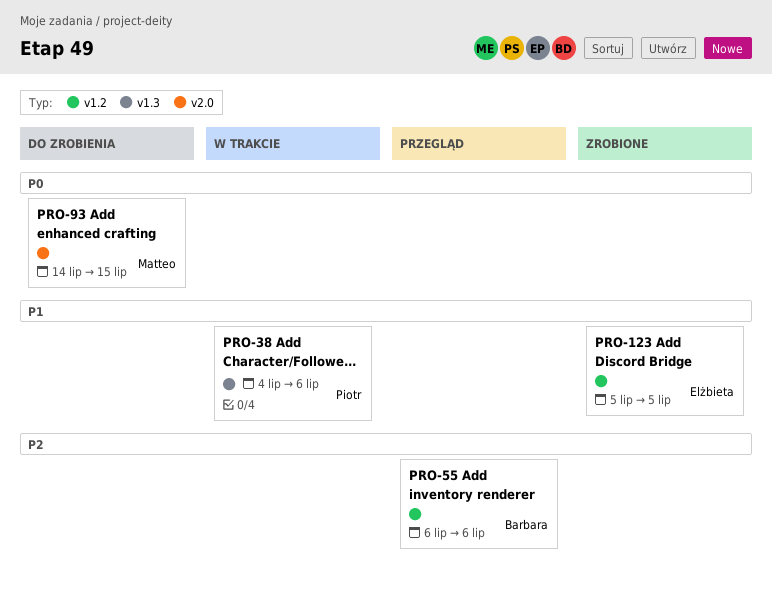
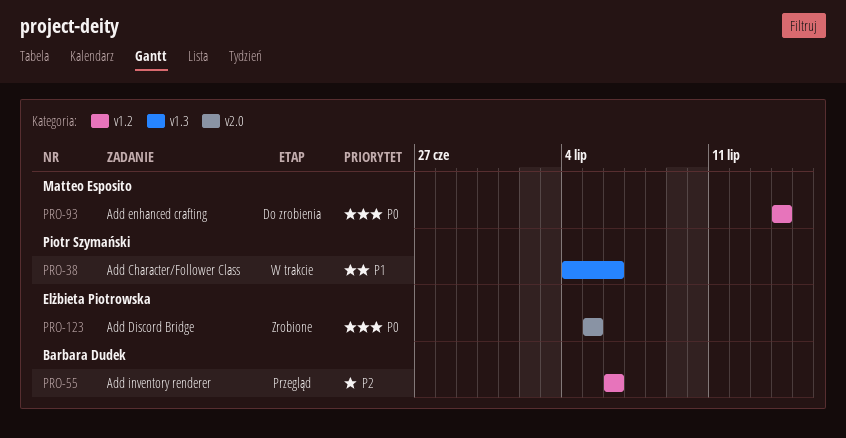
PRO-93, label: v2.0 -> v1.2
PRO-93, due: Jul 15 -> Jul 14
PRO-123, priority: P1 -> P0
PRO-123, label: v1.2 -> v2.0

